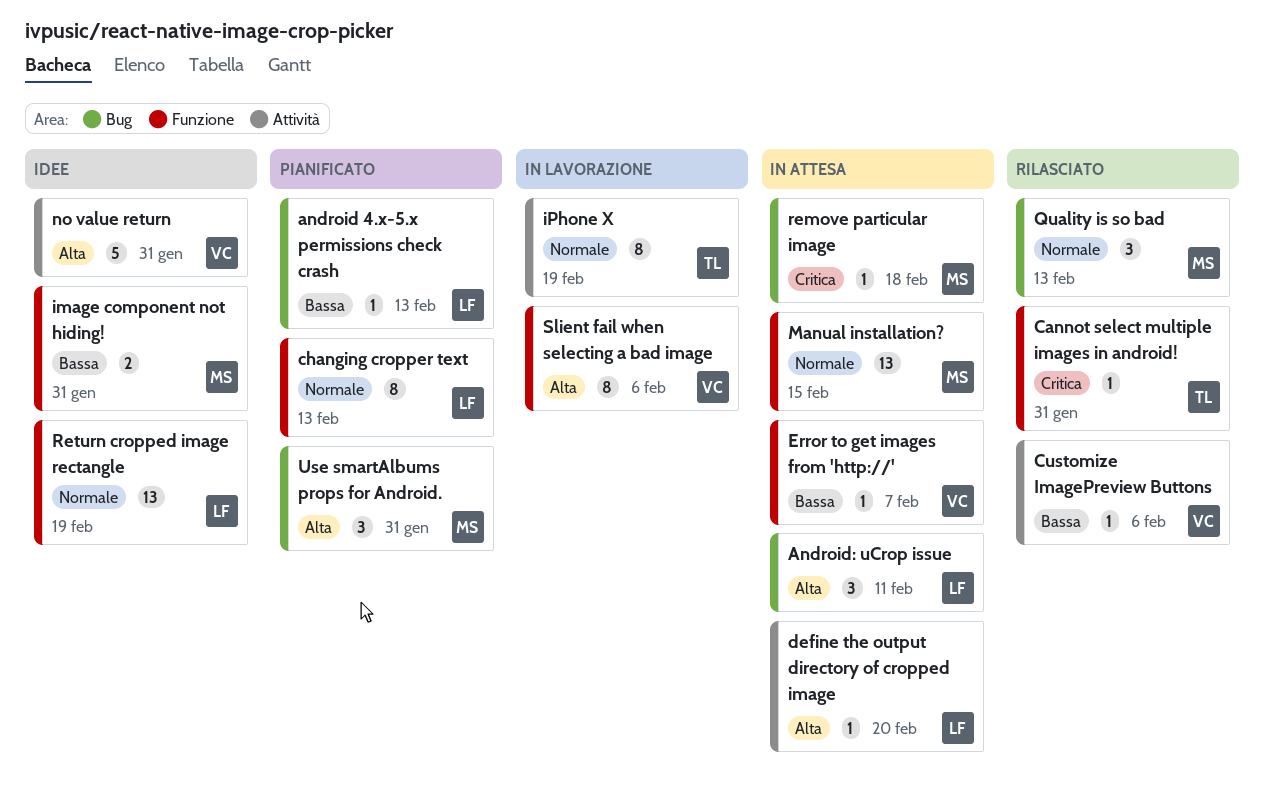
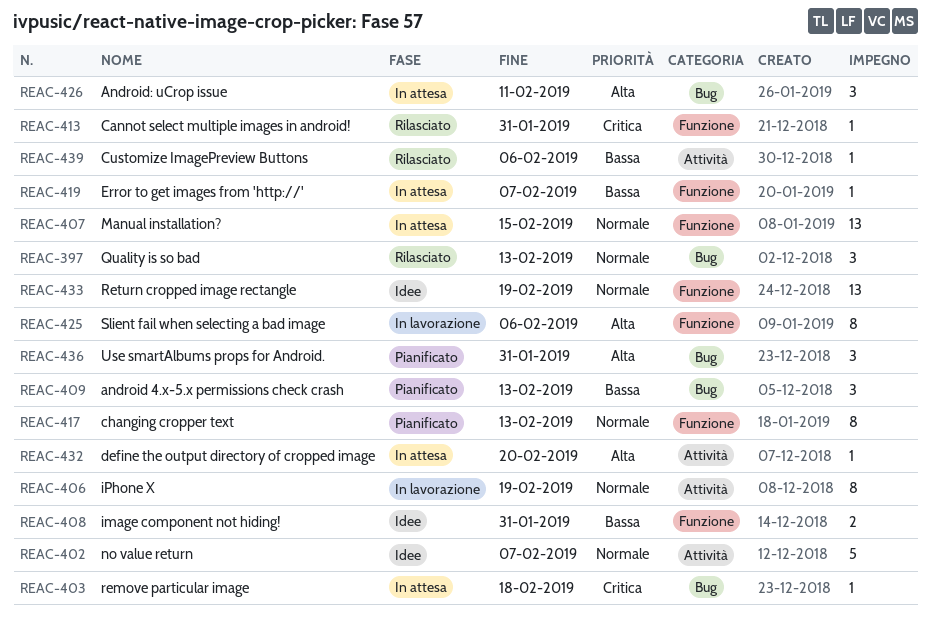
android 4.x-5.x permissions check crash, estimate: 1 -> 3
no value return, priority: Alta -> Normale
no value return, due: Jan 31 -> Feb 7

